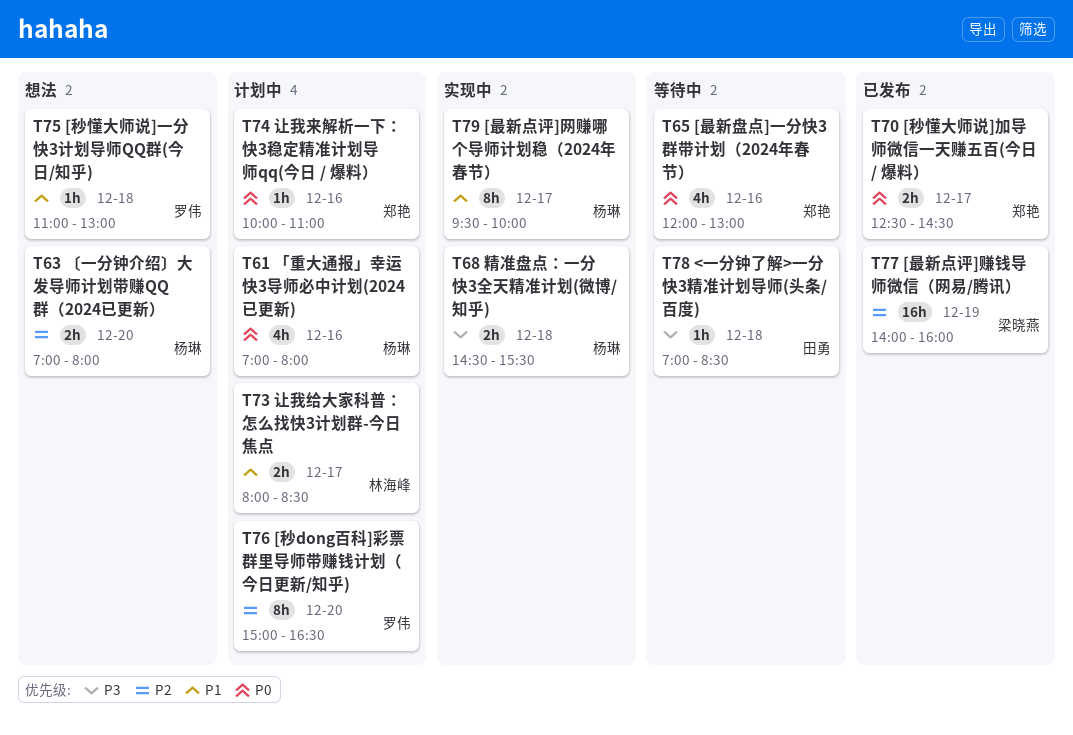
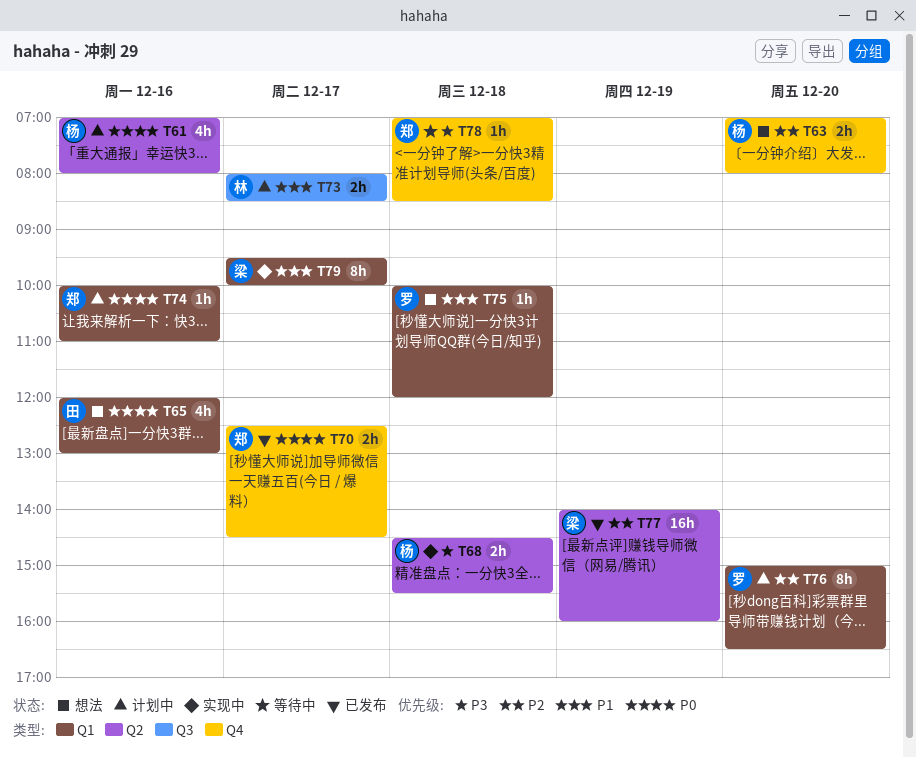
T65, status: 等待中 -> 想法
T65, owner: 郑艳 -> 田勇
T75, begins: 11:00 -> 10:00
T75, ends: 13:00 -> 12:00
T78, owner: 田勇 -> 郑艳
T79, owner: 杨琳 -> 梁晓燕

